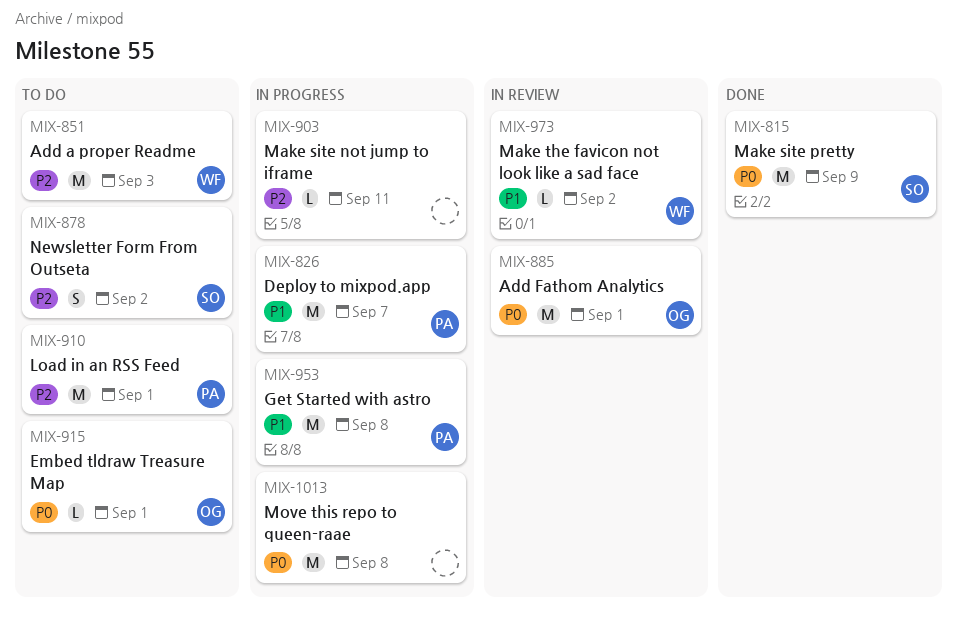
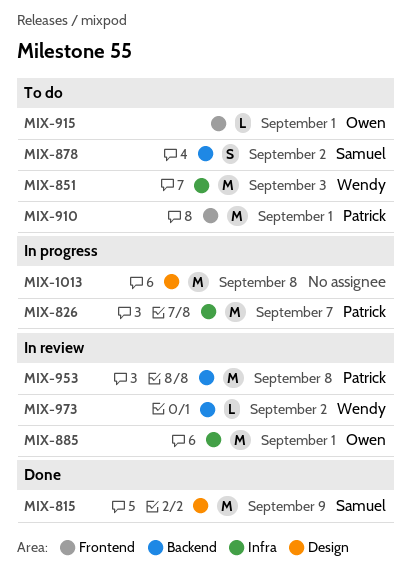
MIX-903: present -> none
MIX-953, status: In progress -> In review

